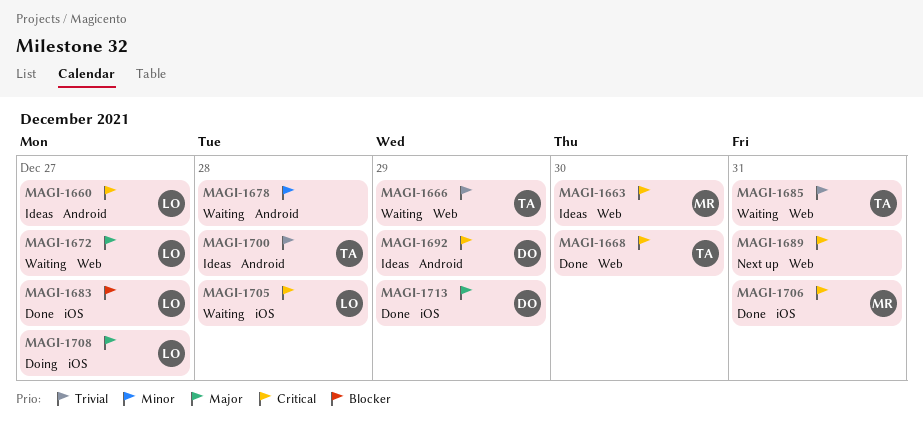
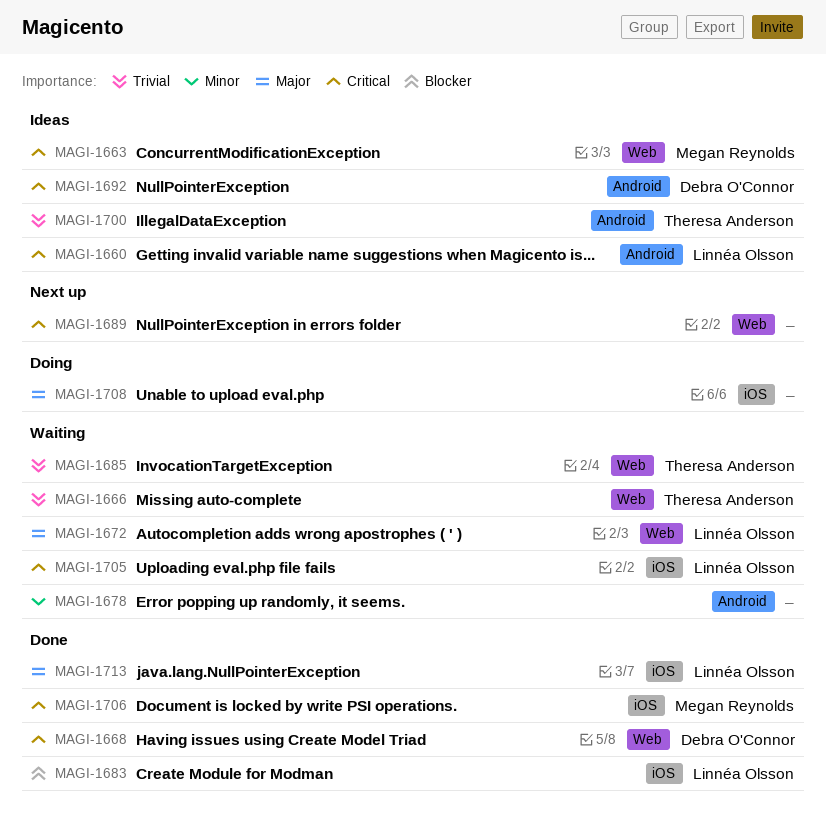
MAGI-1668, owner: Theresa Anderson -> Debra O'Connor
MAGI-1708, owner: Linnéa Olsson -> none
MAGI-1713, owner: Debra O'Connor -> Linnéa Olsson

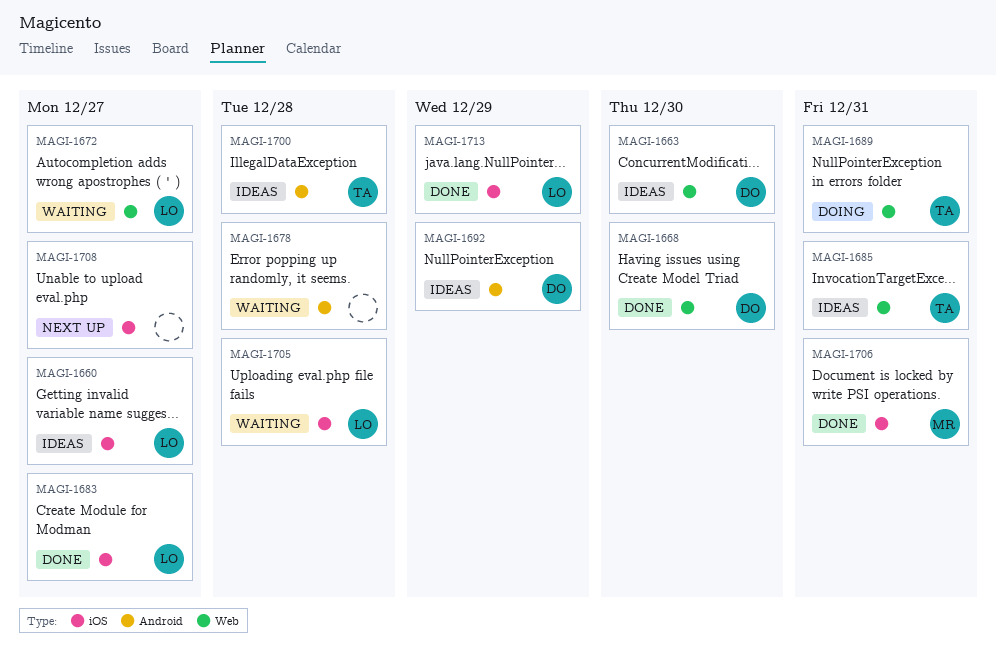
MAGI-1660, label: Android -> iOS
MAGI-1663, owner: Megan Reynolds -> Debra O'Connor
MAGI-1666: present -> none
MAGI-1685, status: Waiting -> Ideas
MAGI-1689, status: Next up -> Doing
MAGI-1689, owner: none -> Theresa Anderson
MAGI-1708, status: Doing -> Next up

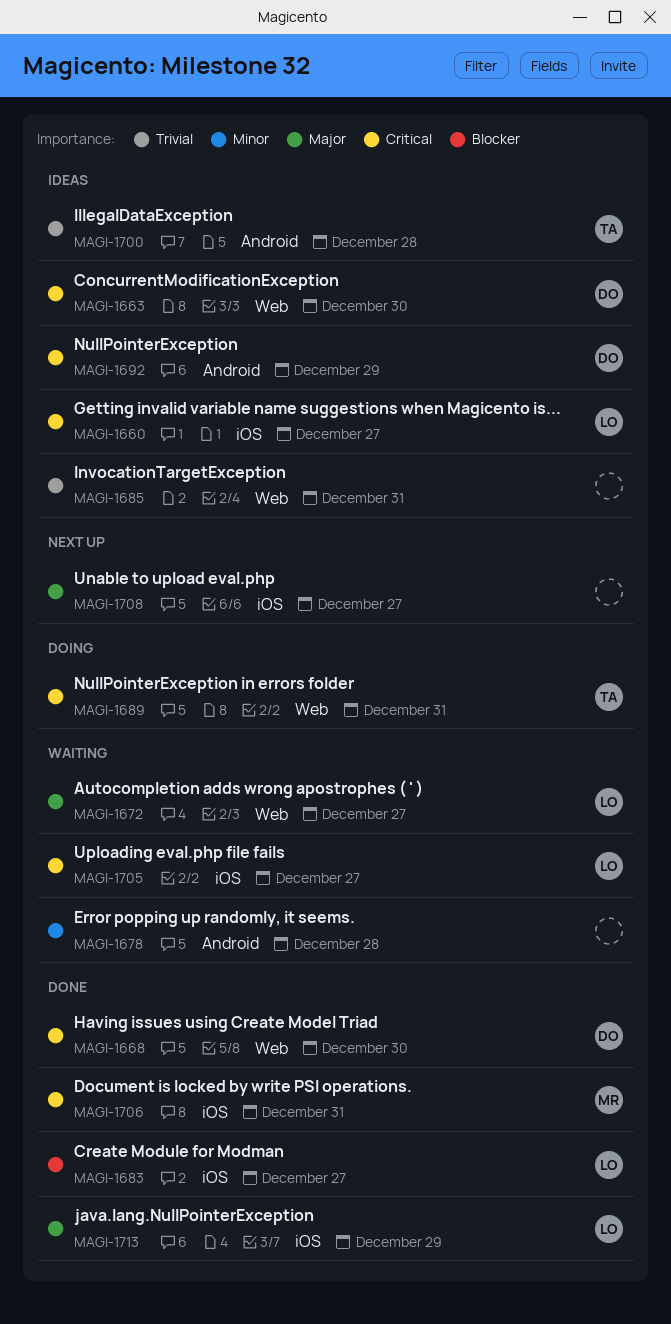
MAGI-1685, owner: TA -> none
MAGI-1705, due: Dec 28 -> Dec 27

